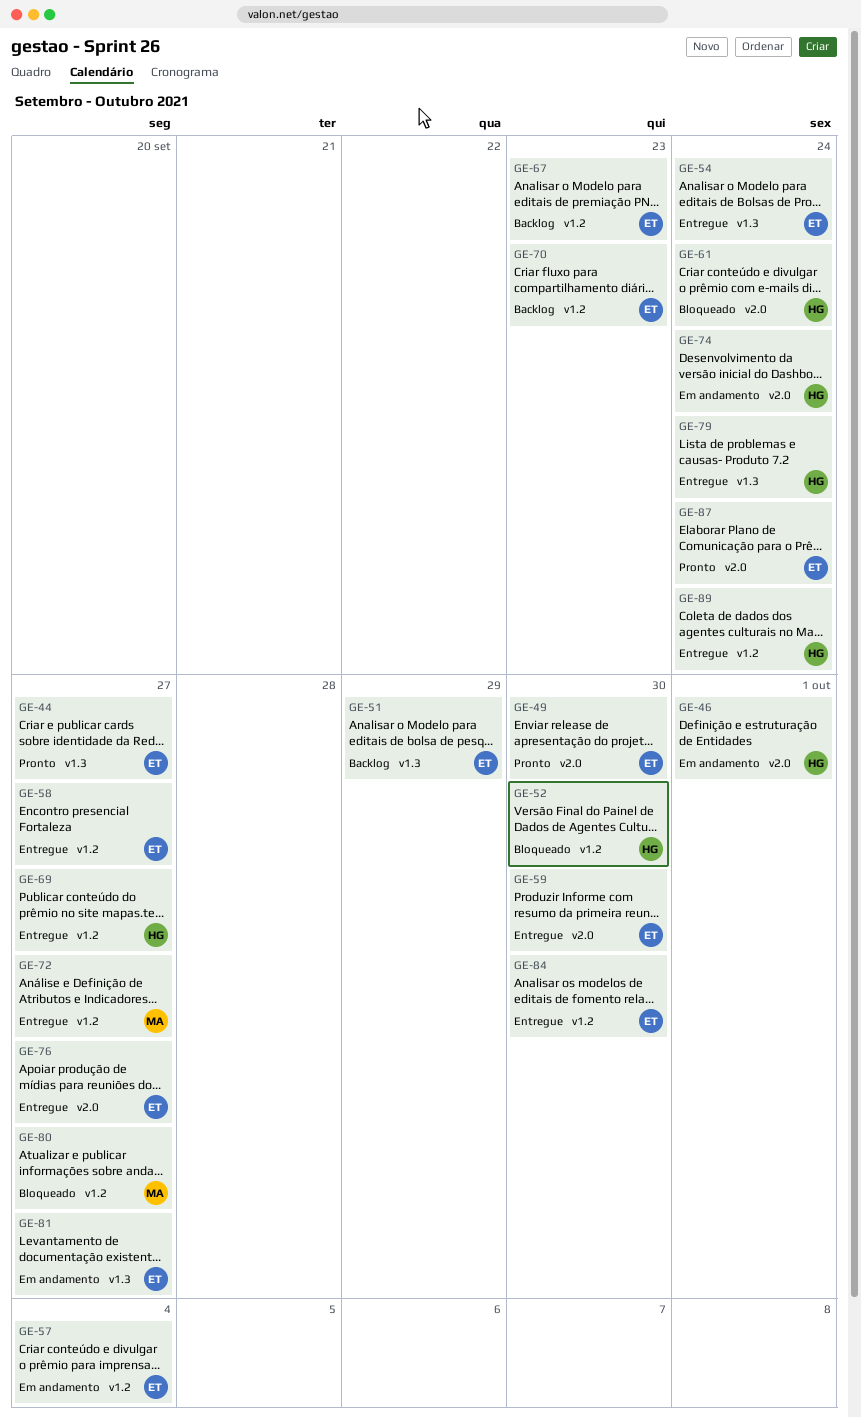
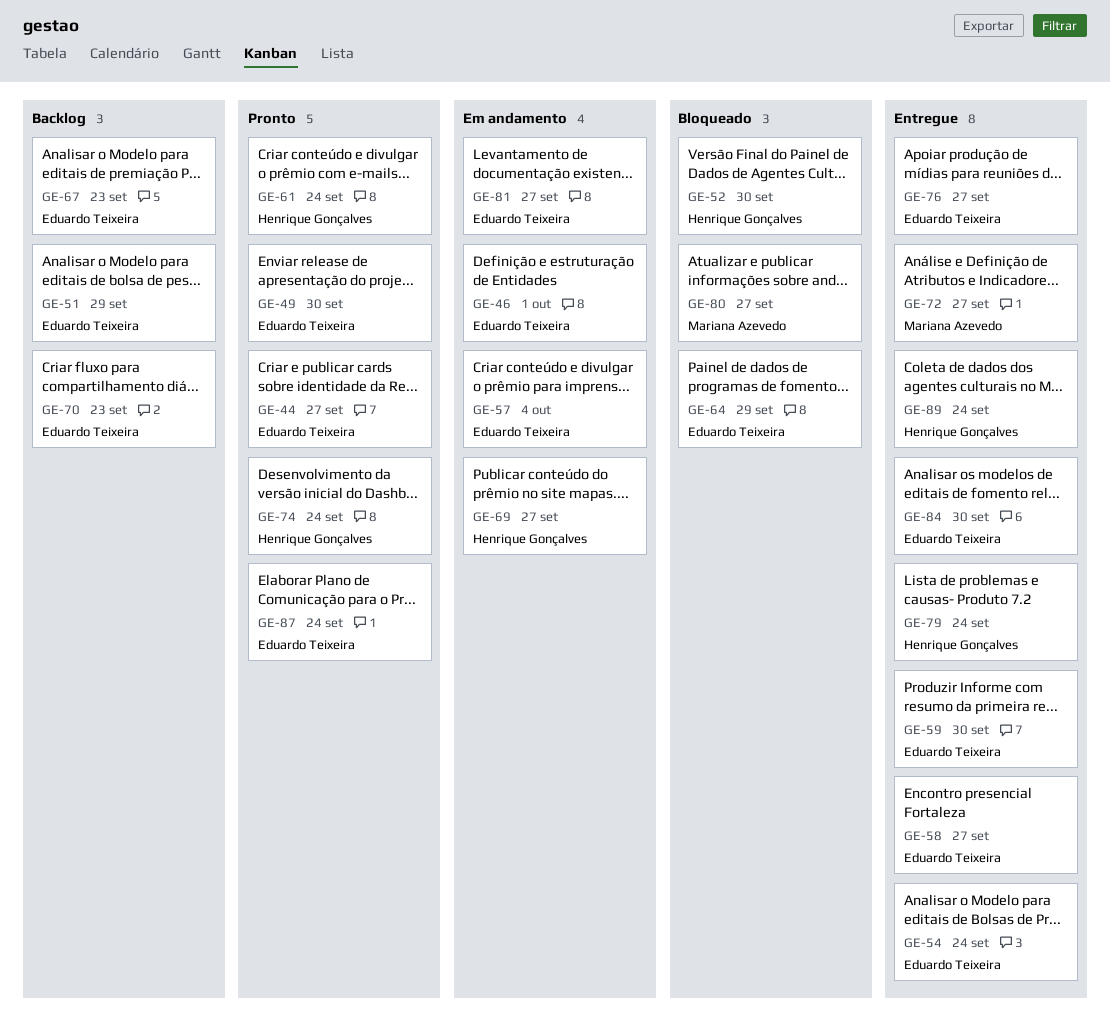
GE-46, owner: Henrique Gonçalves -> Eduardo Teixeira
GE-61, status: Bloqueado -> Pronto
GE-64: none -> present
GE-69, status: Entregue -> Em andamento
GE-74, status: Em andamento -> Pronto

